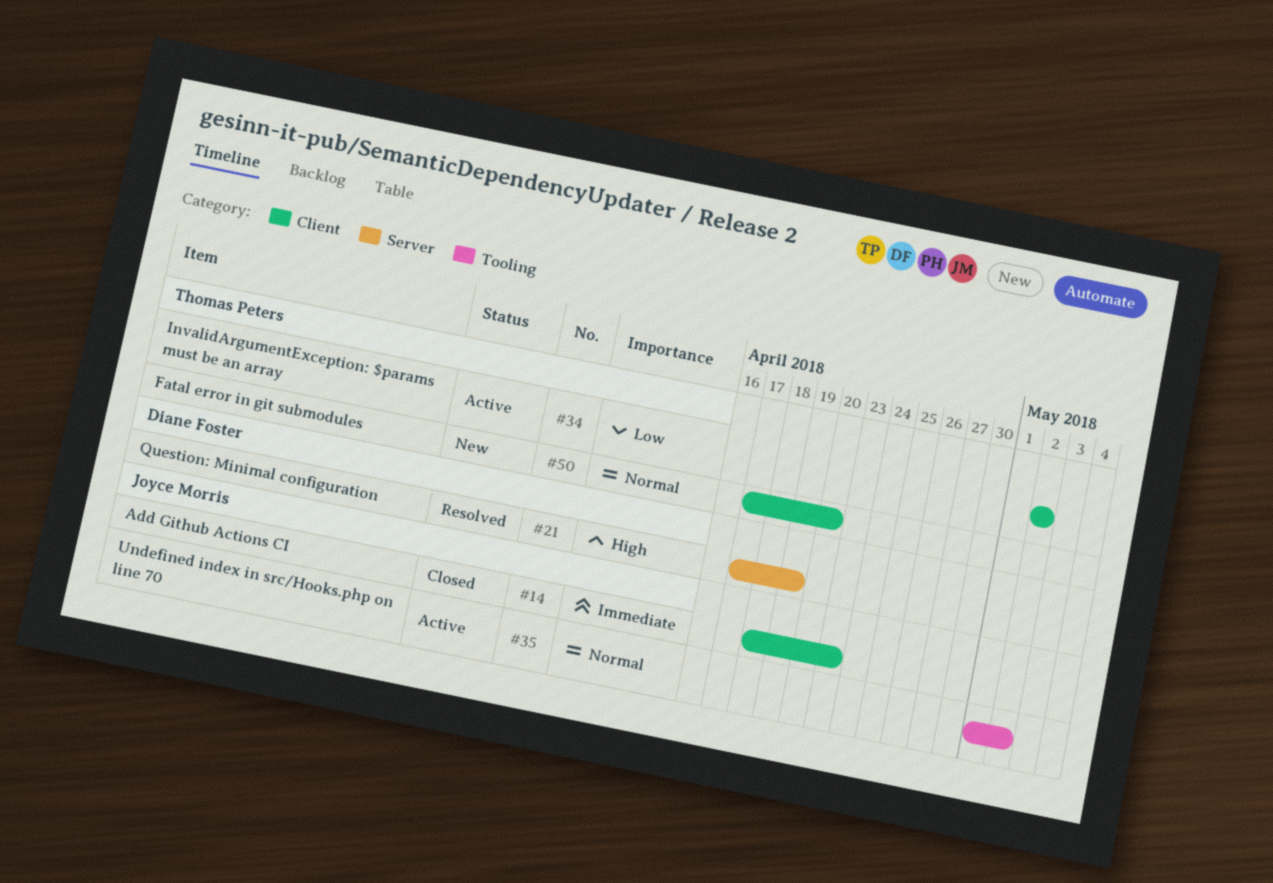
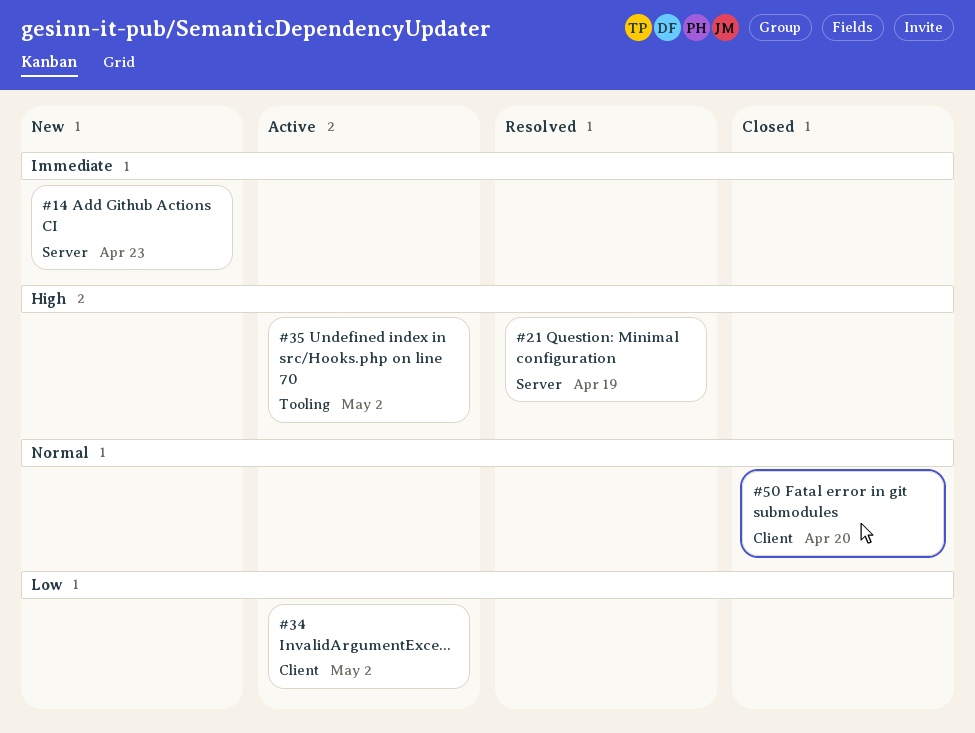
#14, status: Closed -> New
#14, label: Client -> Server
#35, priority: Normal -> High
#50, status: New -> Closed

